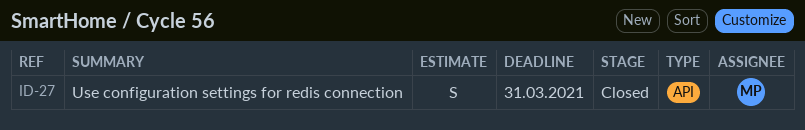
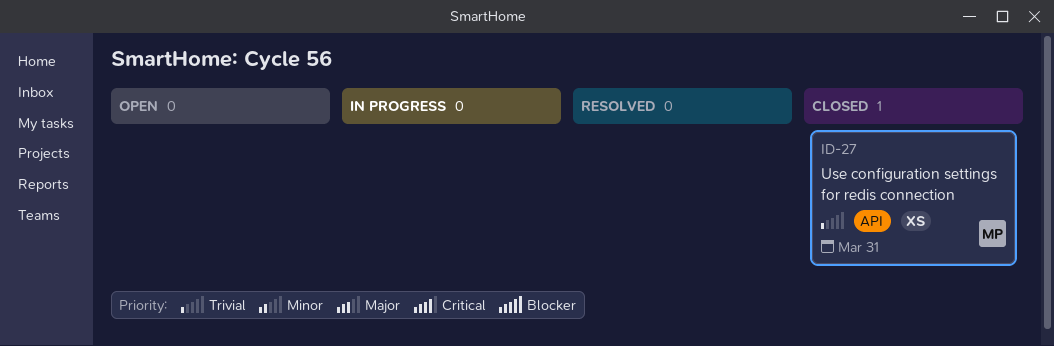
ID-27, estimate: S -> XS

